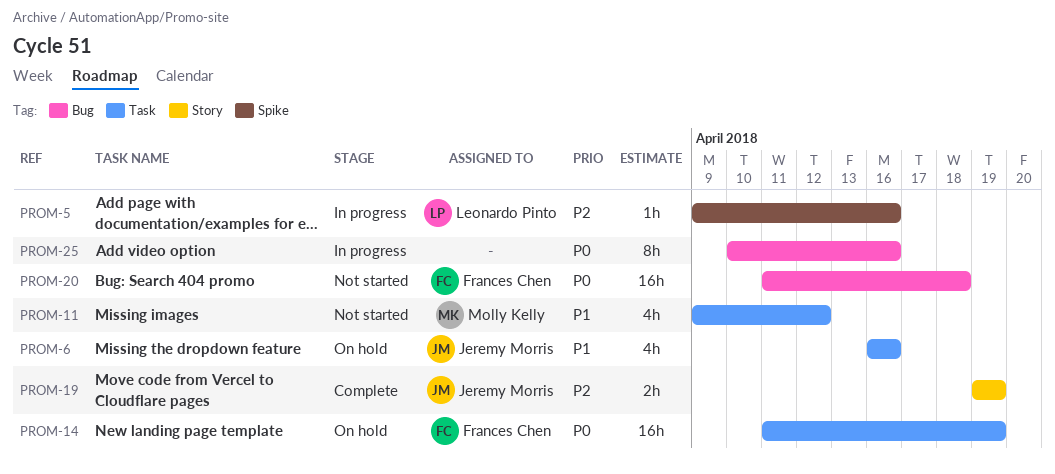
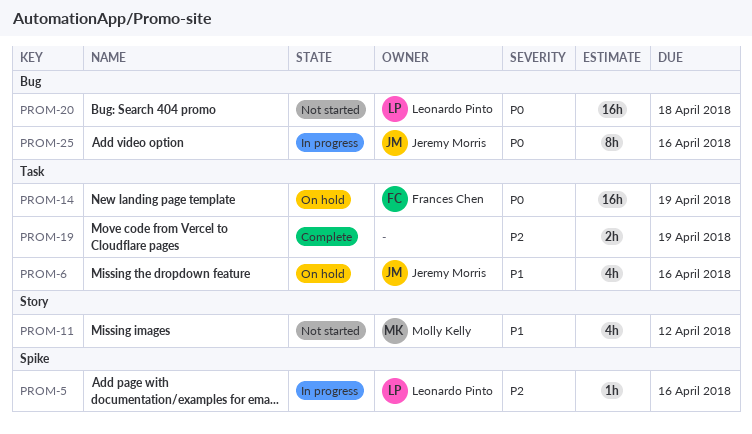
PROM-11, label: Task -> Story
PROM-19, owner: Jeremy Morris -> none
PROM-19, label: Story -> Task
PROM-20, owner: Frances Chen -> Leonardo Pinto
PROM-25, owner: none -> Jeremy Morris

